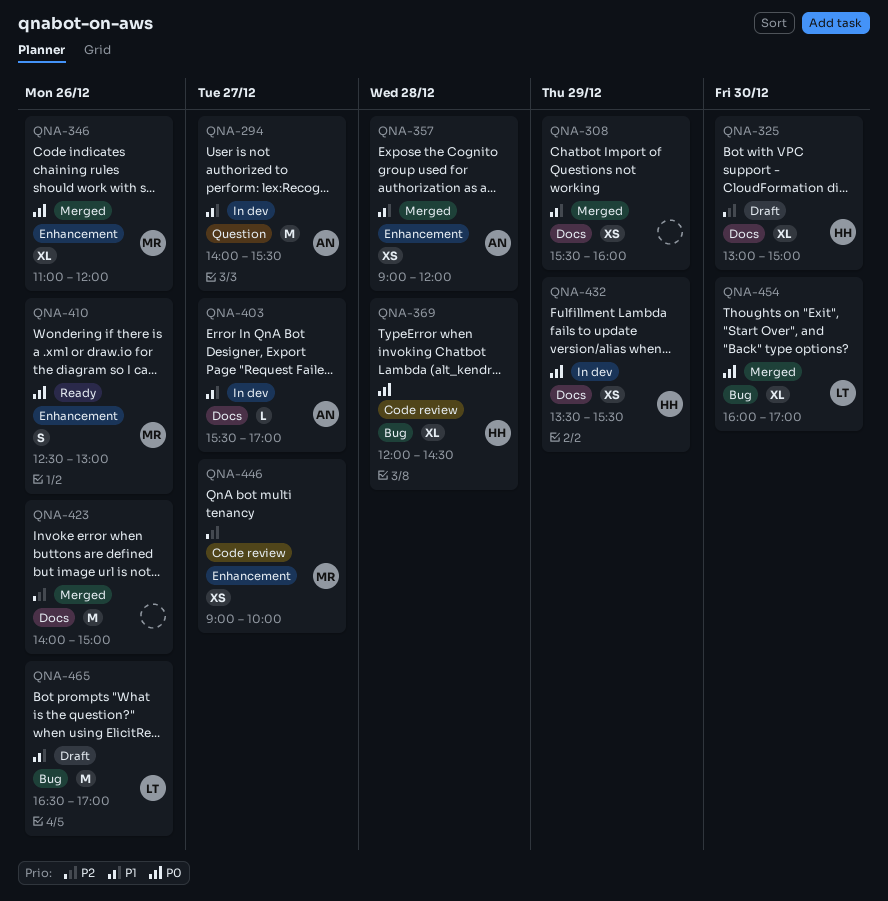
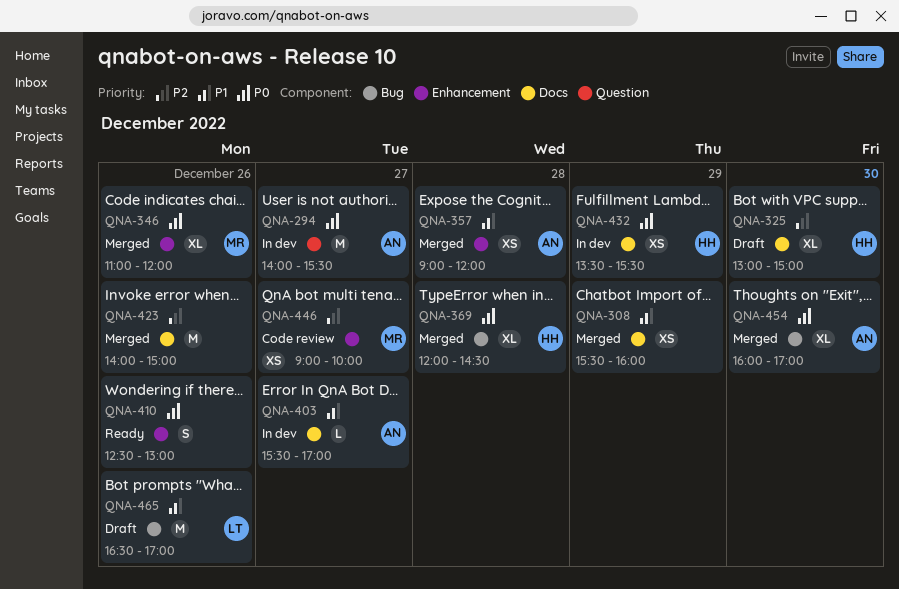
QNA-294, priority: P1 -> P0
QNA-369, status: Code review -> Merged
QNA-410, owner: MR -> none
QNA-454, owner: LT -> AN

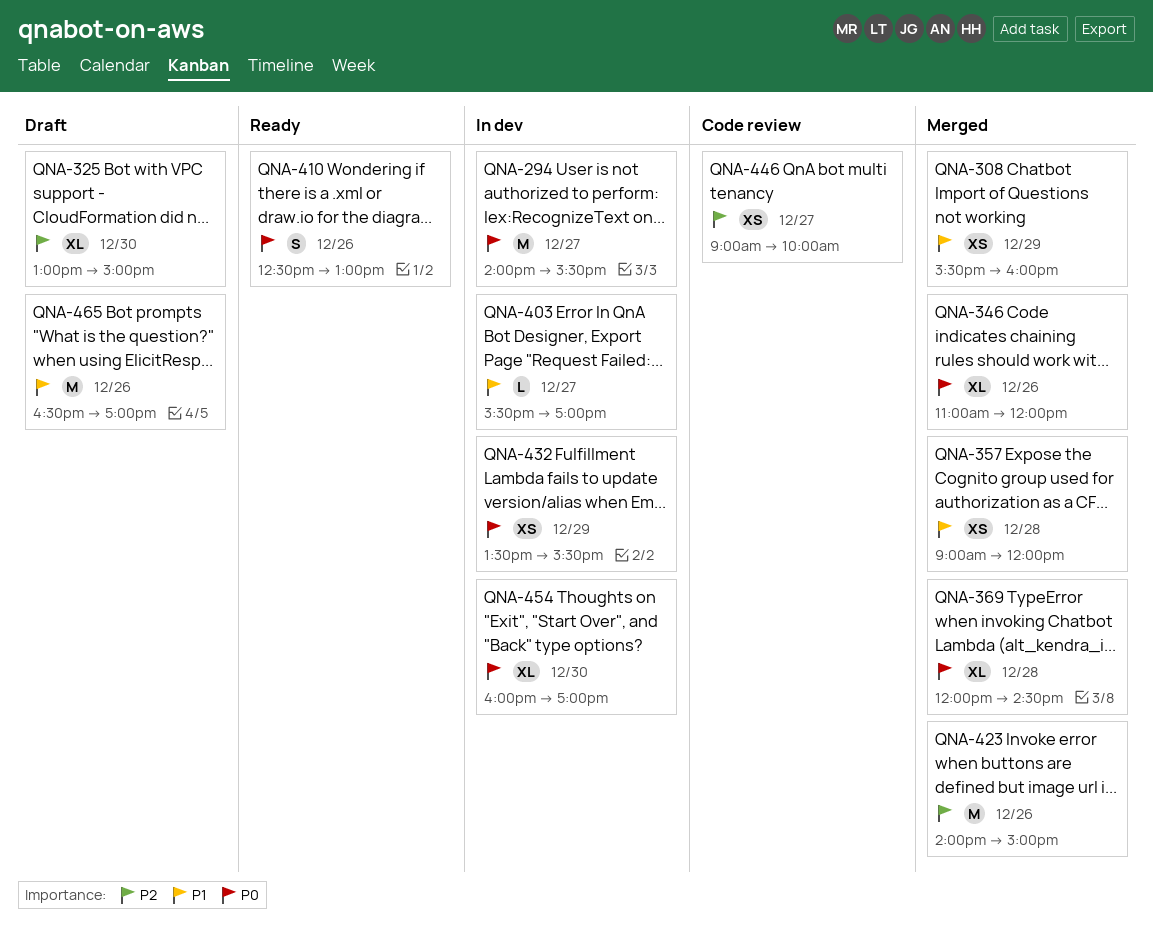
QNA-454, status: Merged -> In dev

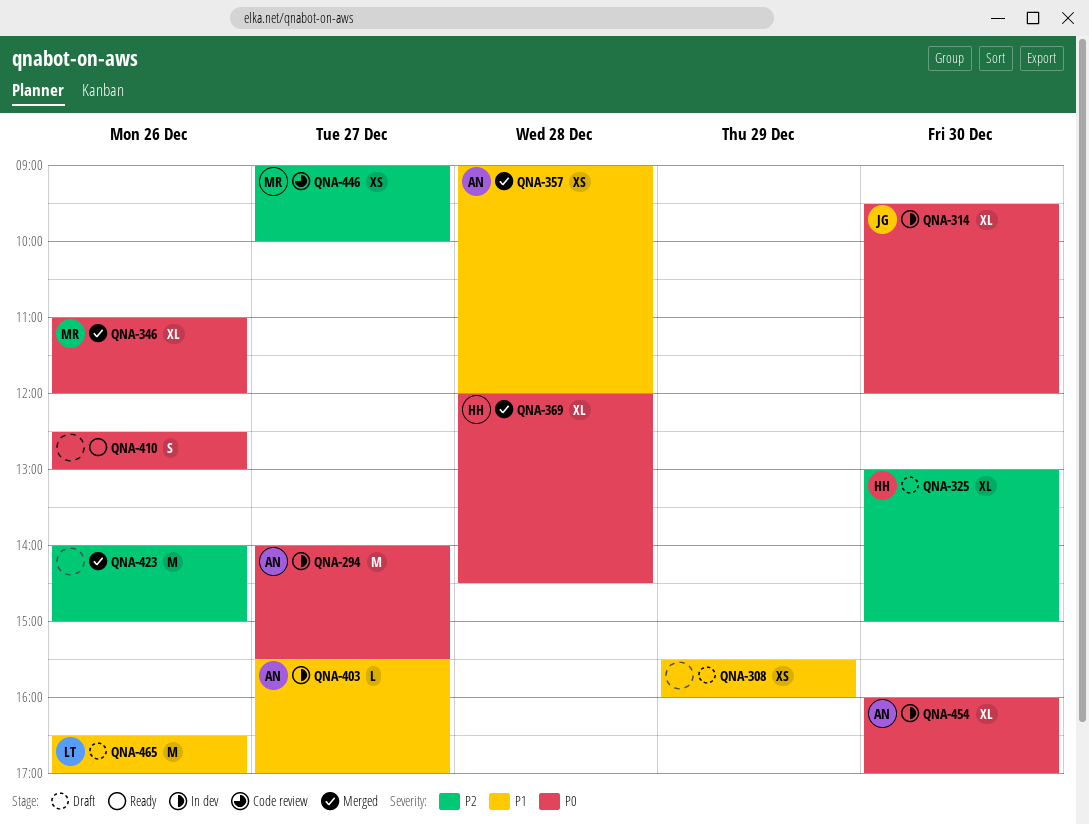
QNA-308, status: Merged -> Draft
QNA-314: none -> present
QNA-432: present -> none

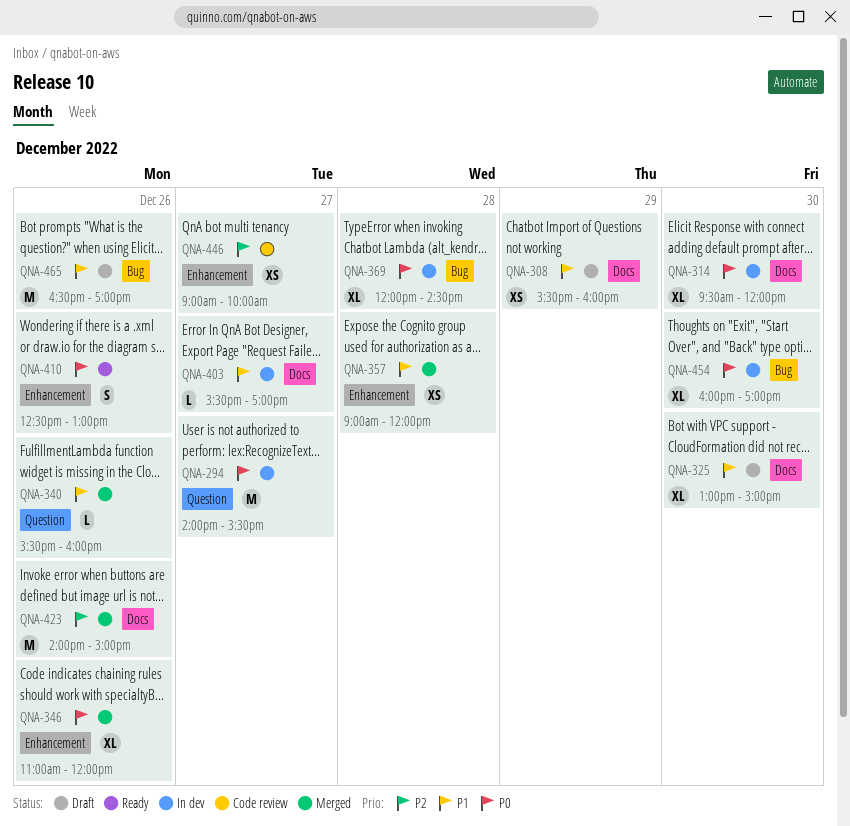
QNA-325, priority: P2 -> P1
QNA-340: none -> present
QNA-369, status: Merged -> In dev

